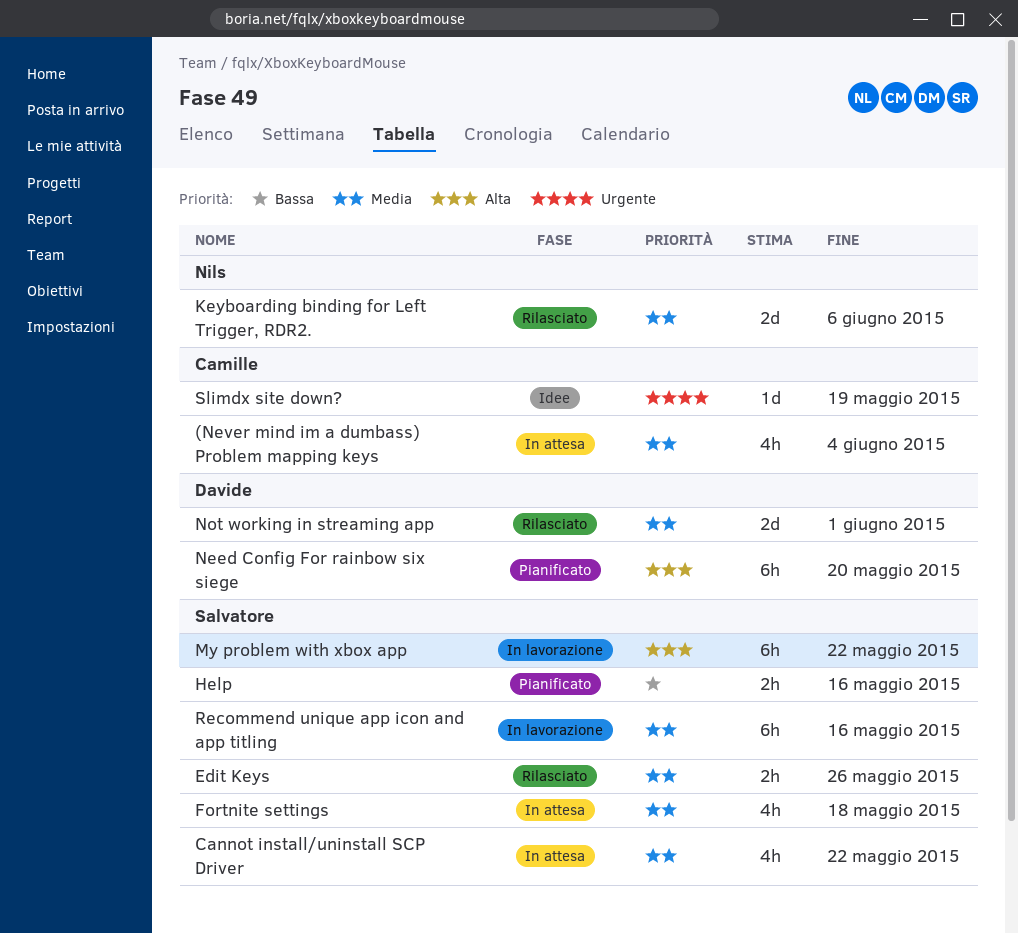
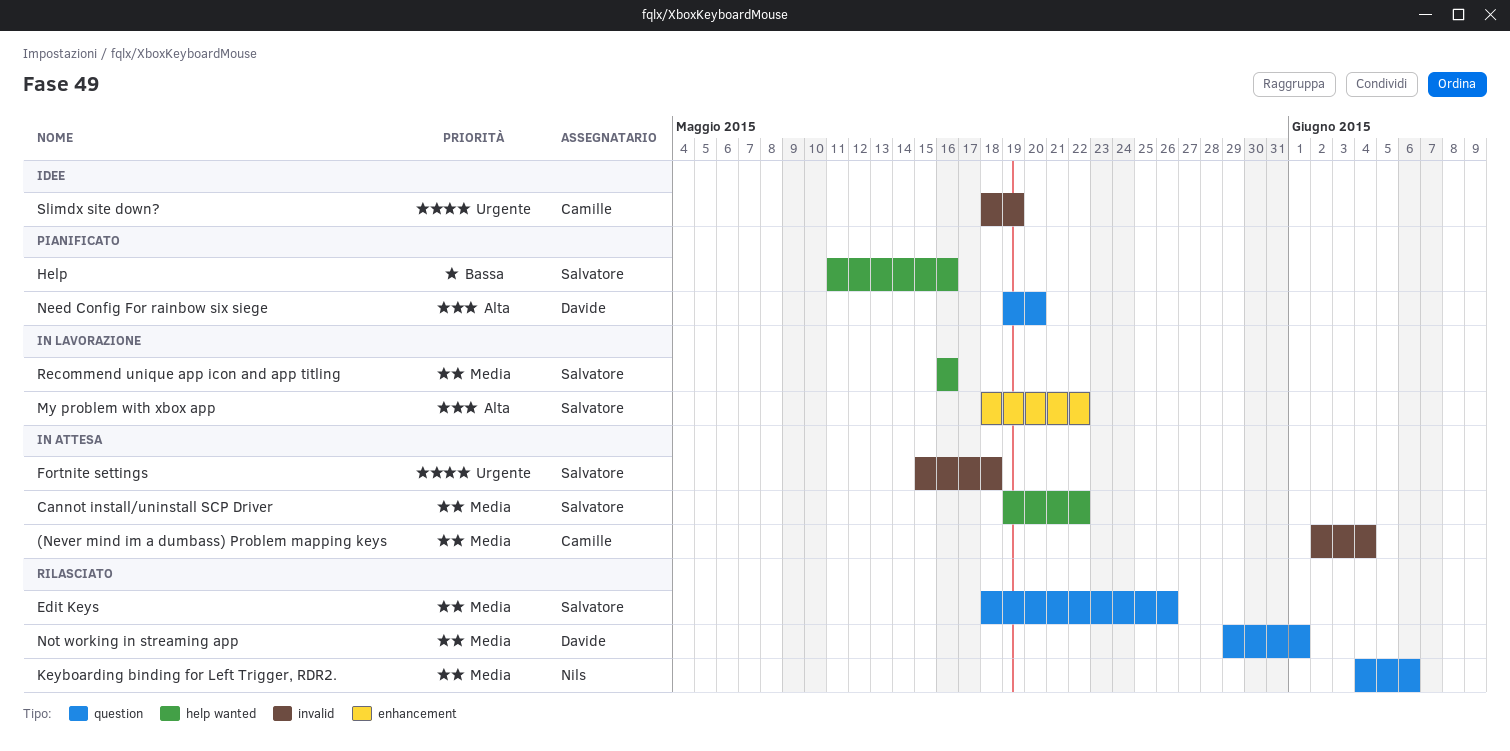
Fortnite settings, priority: Media -> Urgente

